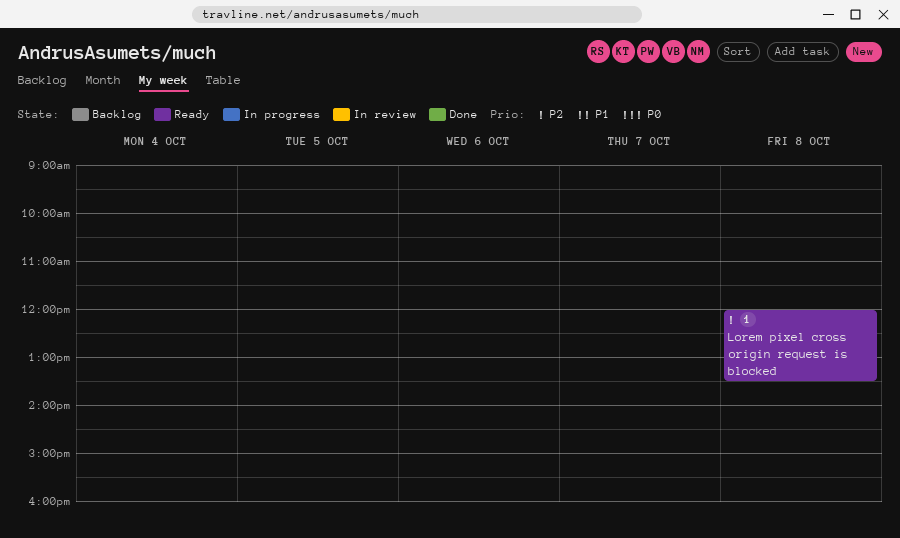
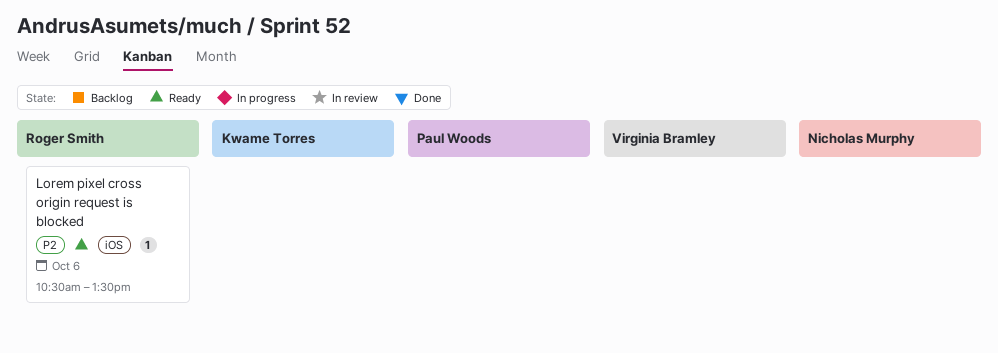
Lorem pixel cross origin request is blocked, day: Oct 8 -> Oct 6
Lorem pixel cross origin request is blocked, begins: 12:00 -> 10:30

